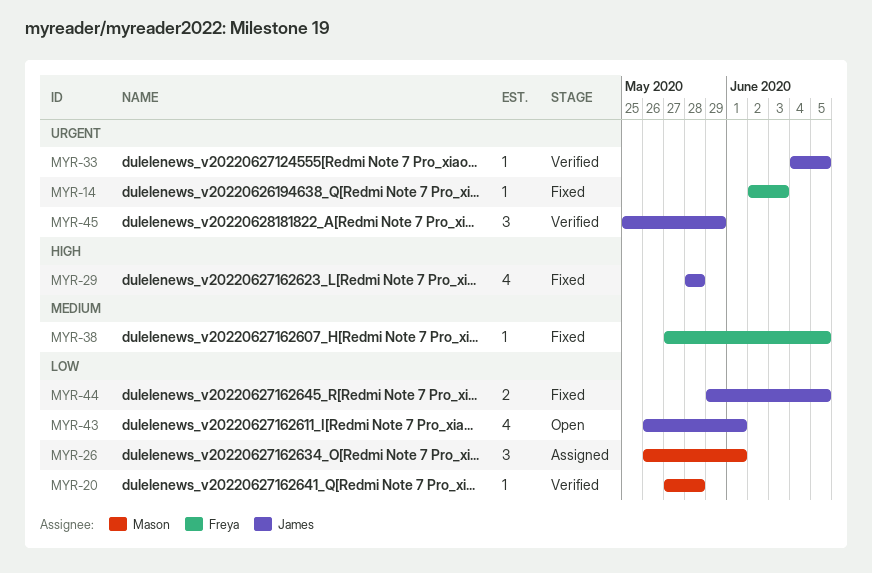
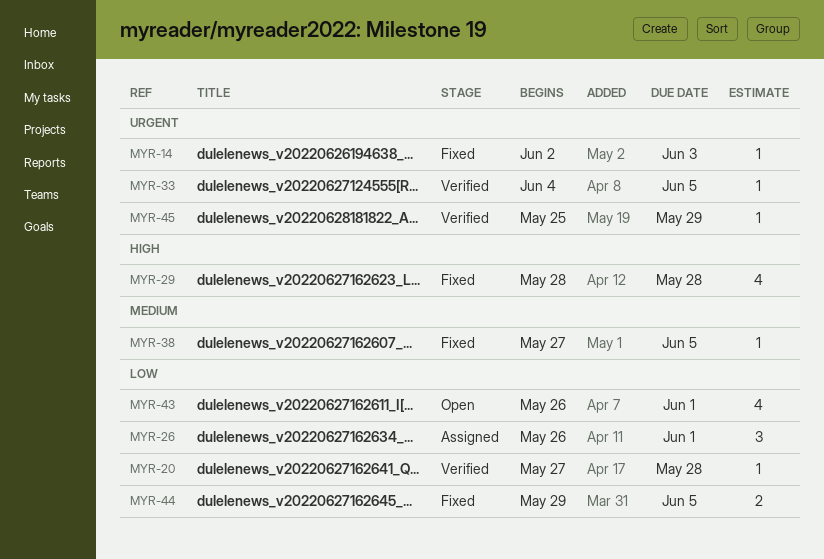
MYR-45, estimate: 3 -> 1

